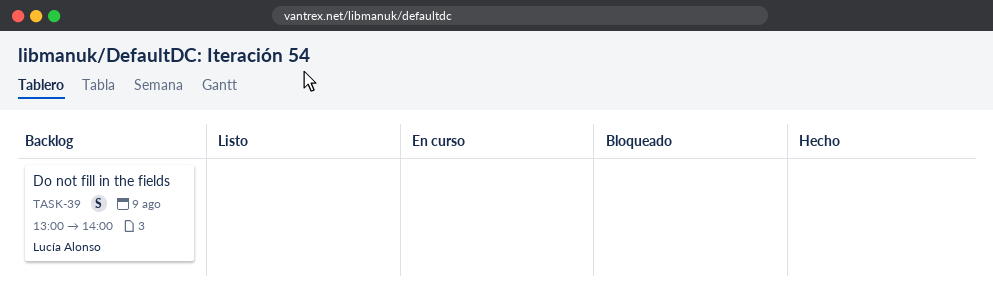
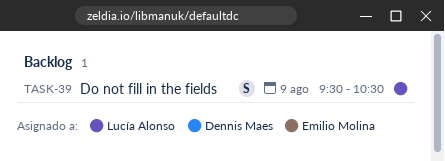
TASK-39, begins: 13:00 -> 09:30
TASK-39, ends: 14:00 -> 10:30

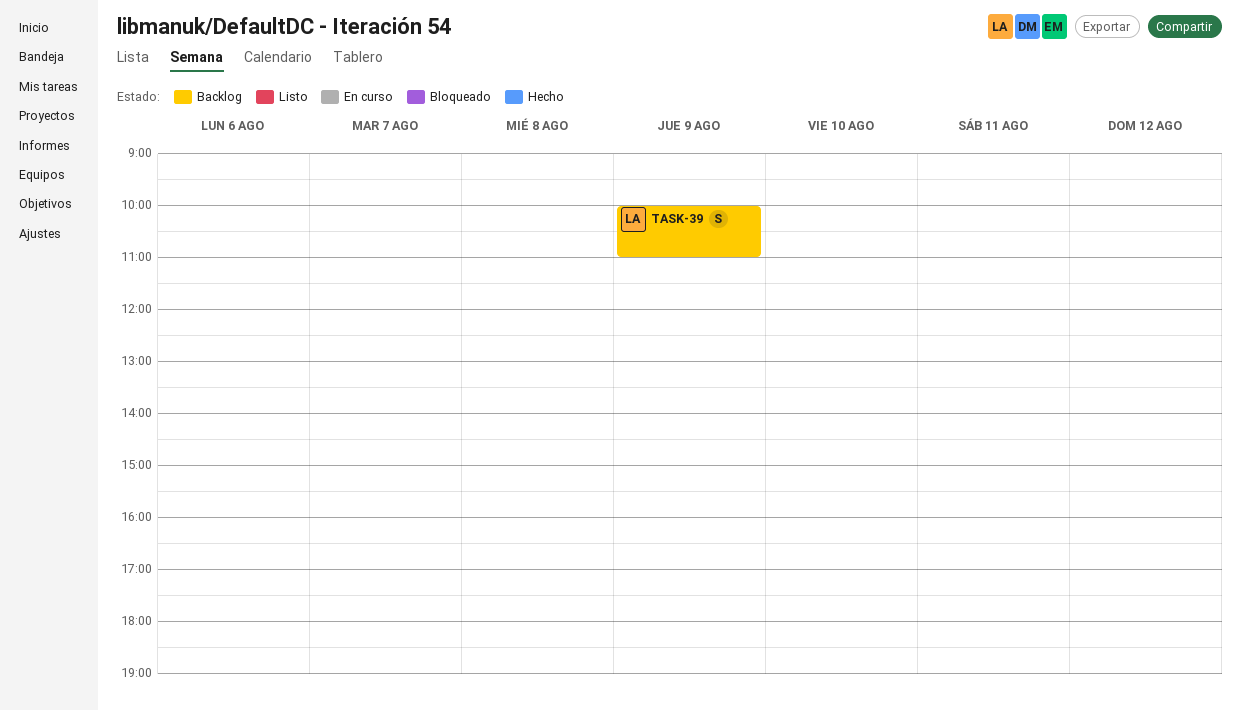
TASK-39, begins: 09:30 -> 10:00
TASK-39, ends: 10:30 -> 11:00

